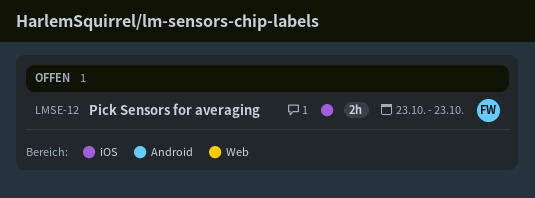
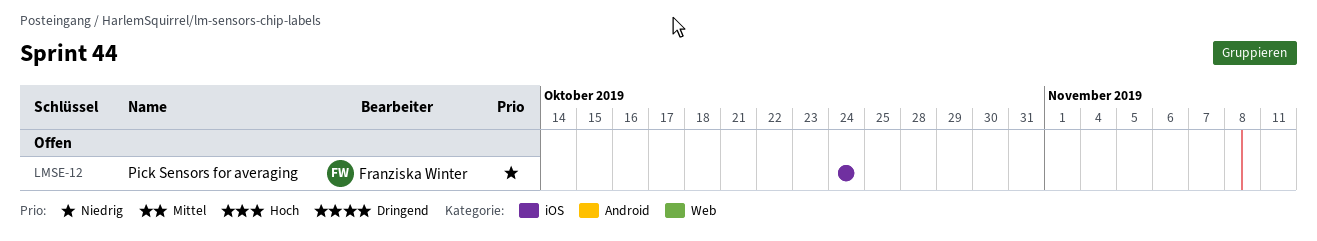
LMSE-12, start: Oct 23 -> Oct 24
LMSE-12, due: Oct 23 -> Oct 24

